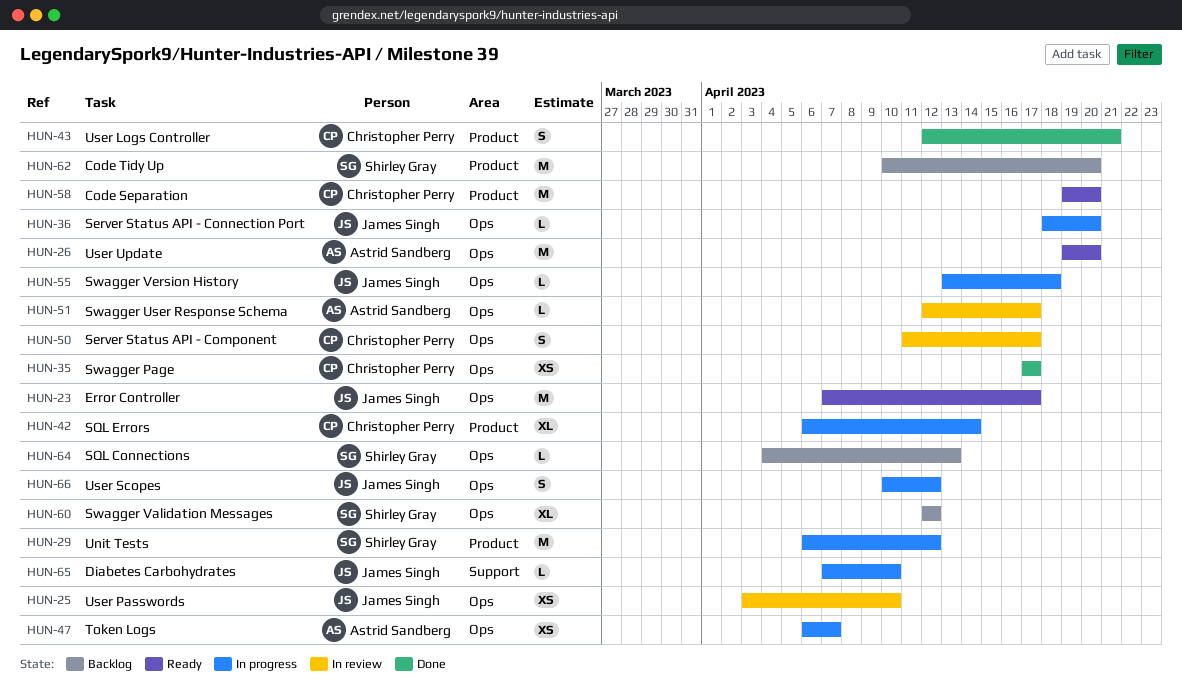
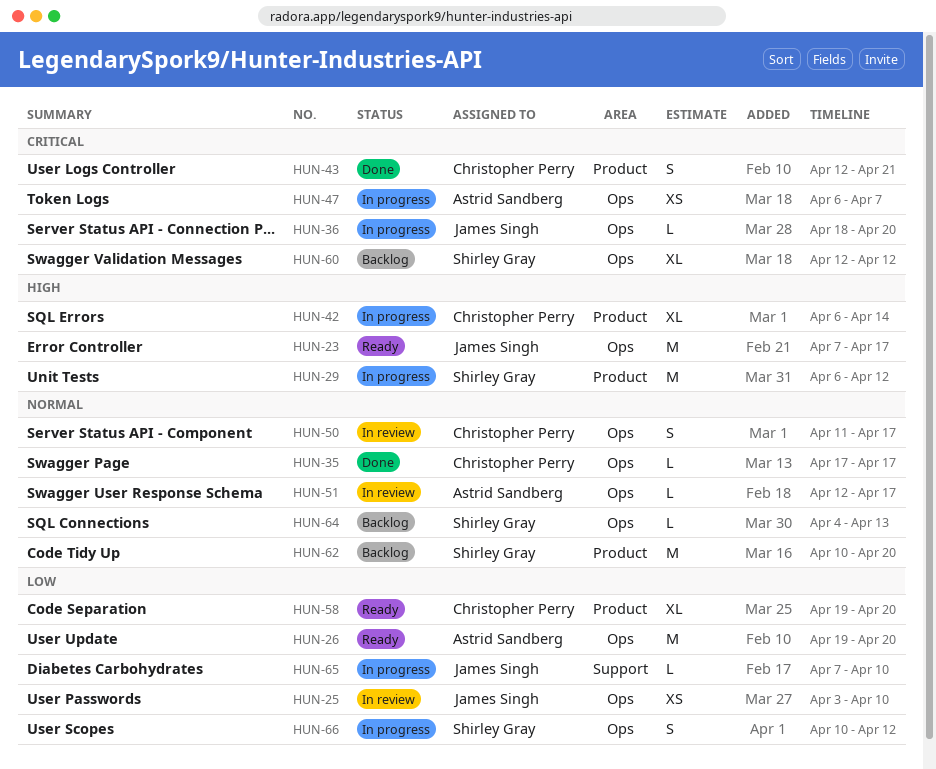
HUN-35, estimate: XS -> L
HUN-55: present -> none
HUN-58, estimate: M -> XL
HUN-66, owner: James Singh -> Shirley Gray

